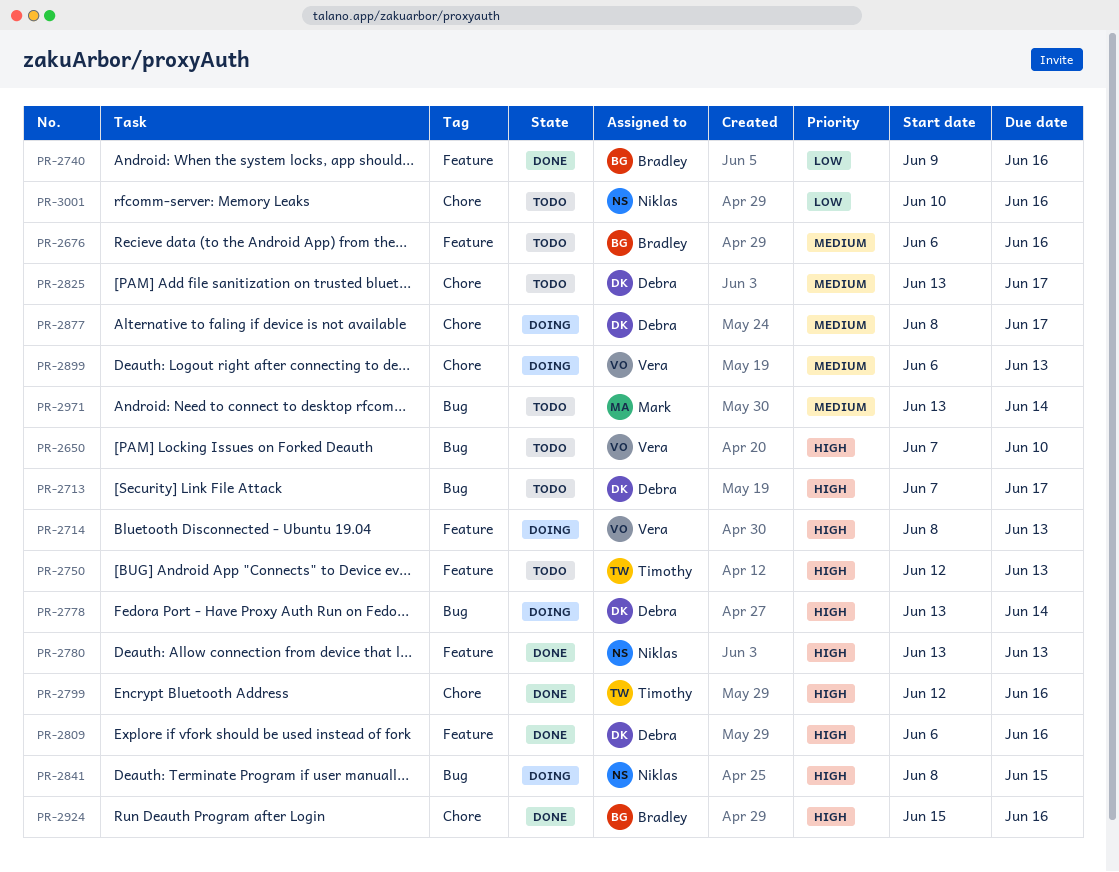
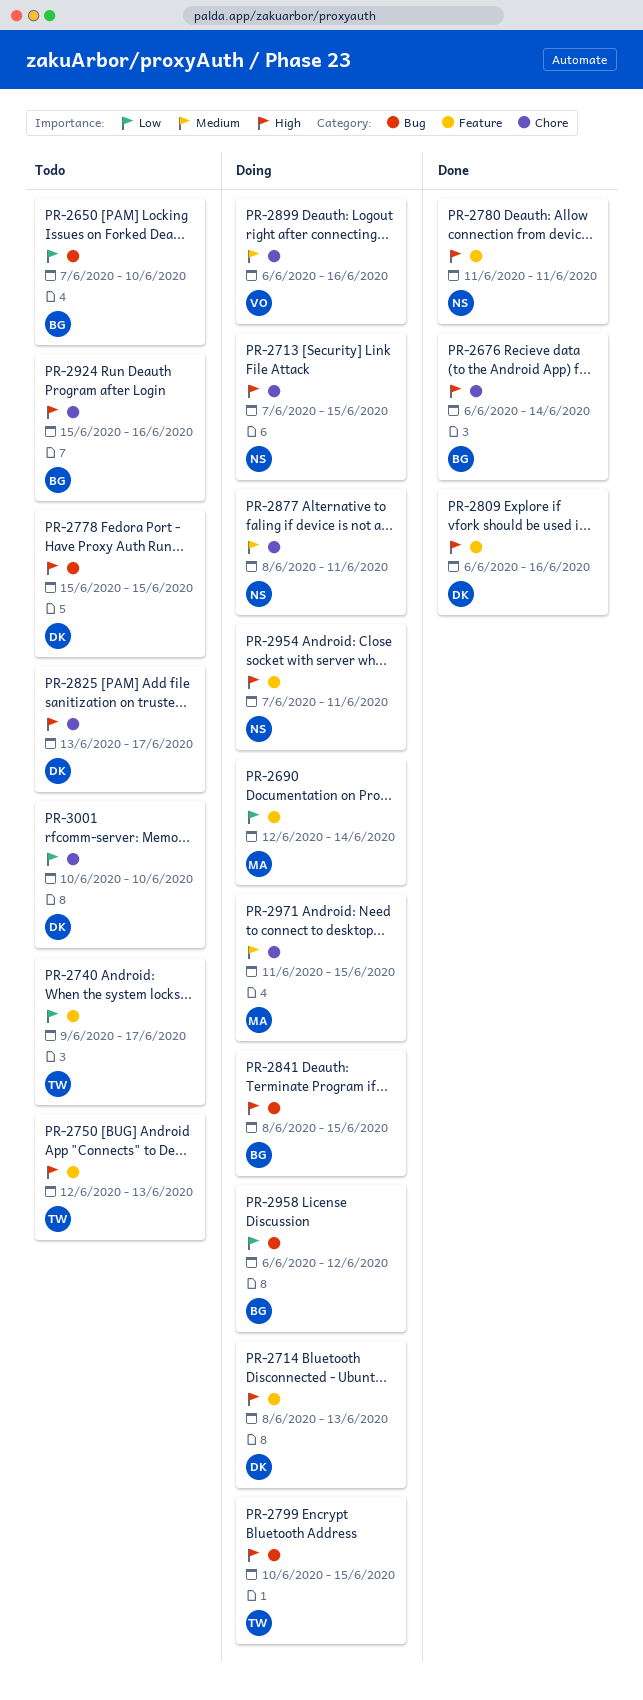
PR-2650, owner: Vera -> Bradley
PR-2650, priority: High -> Low
PR-2676, status: Todo -> Done
PR-2676, priority: Medium -> High
PR-2676, label: Feature -> Chore
PR-2676, due: Jun 16 -> Jun 14
PR-2690: none -> present
PR-2713, status: Todo -> Doing
PR-2713, owner: Debra -> Niklas
PR-2713, label: Bug -> Chore
PR-2713, due: Jun 17 -> Jun 15
PR-2714, owner: Vera -> Debra
PR-2740, status: Done -> Todo
PR-2740, owner: Bradley -> Timothy
PR-2740, due: Jun 16 -> Jun 17
PR-2778, status: Doing -> Todo
PR-2778, start: Jun 13 -> Jun 15
PR-2778, due: Jun 14 -> Jun 15
PR-2780, start: Jun 13 -> Jun 11
PR-2780, due: Jun 13 -> Jun 11
PR-2799, status: Done -> Doing
PR-2799, label: Chore -> Bug
PR-2799, start: Jun 12 -> Jun 10
PR-2799, due: Jun 16 -> Jun 15
PR-2825, priority: Medium -> High
PR-2841, owner: Niklas -> Bradley
PR-2877, owner: Debra -> Niklas
PR-2877, due: Jun 17 -> Jun 11
PR-2899, due: Jun 13 -> Jun 16
PR-2924, status: Done -> Todo
PR-2954: none -> present
PR-2958: none -> present
PR-2971, status: Todo -> Doing
PR-2971, label: Bug -> Chore
PR-2971, start: Jun 13 -> Jun 11
PR-2971, due: Jun 14 -> Jun 15
PR-3001, owner: Niklas -> Debra
PR-3001, due: Jun 16 -> Jun 10

